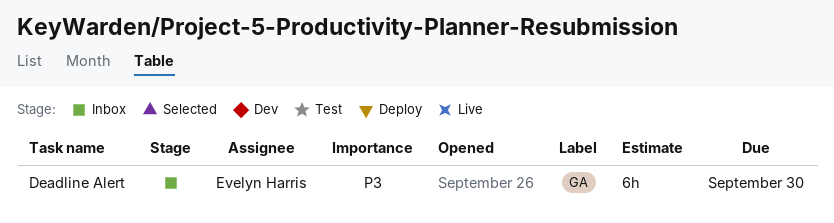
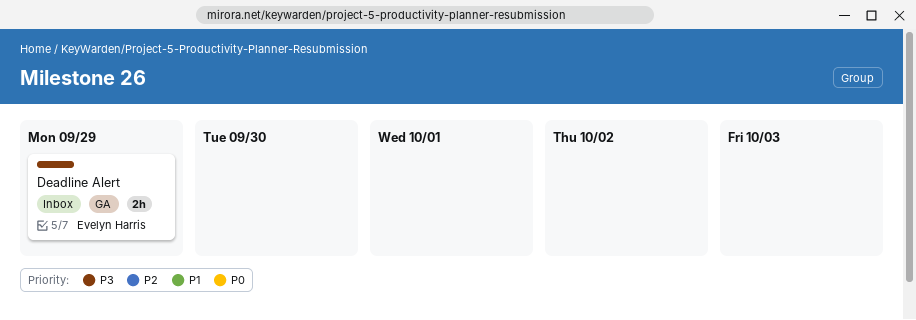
Deadline Alert, estimate: 6h -> 2h
Deadline Alert, due: Sep 30 -> Sep 29

